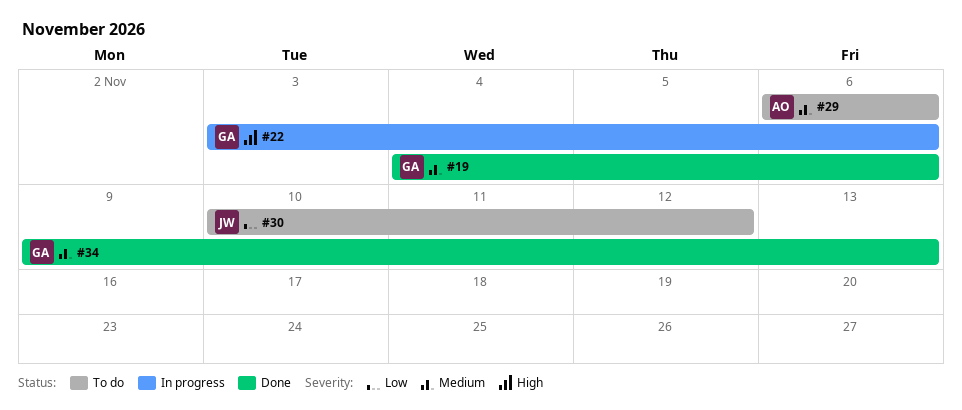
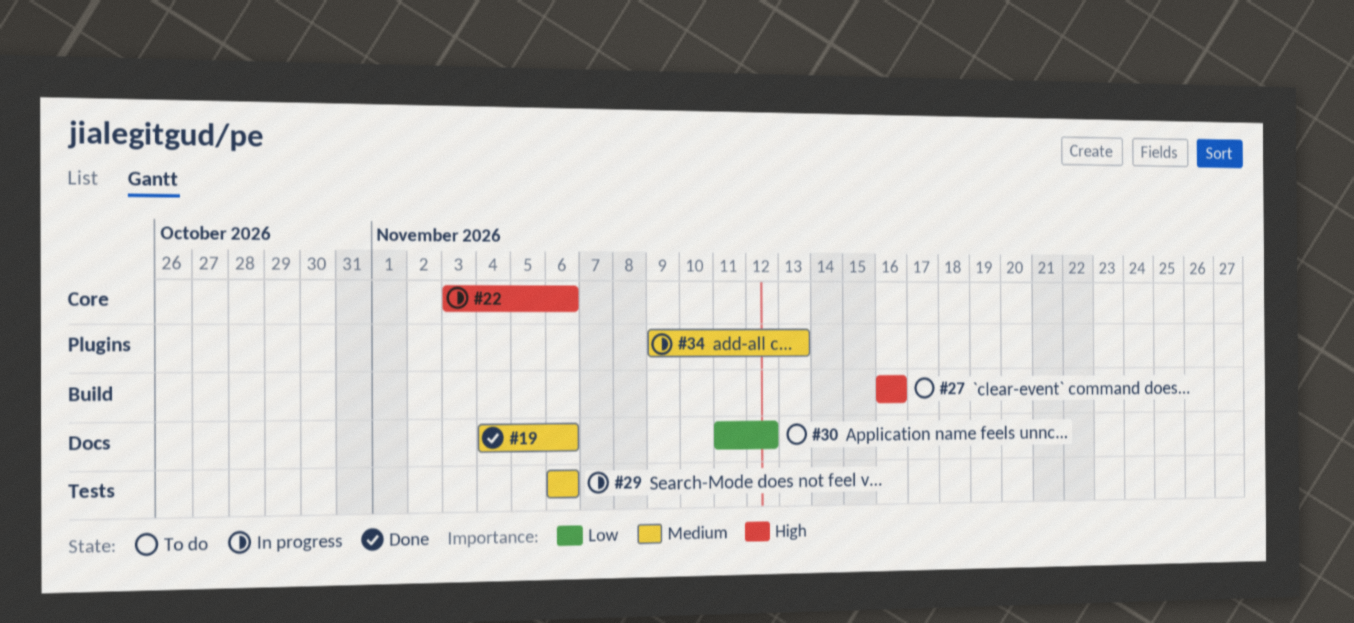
#27: none -> present
#29, status: To do -> In progress
#30, start: Nov 10 -> Nov 11
#34, status: Done -> In progress

